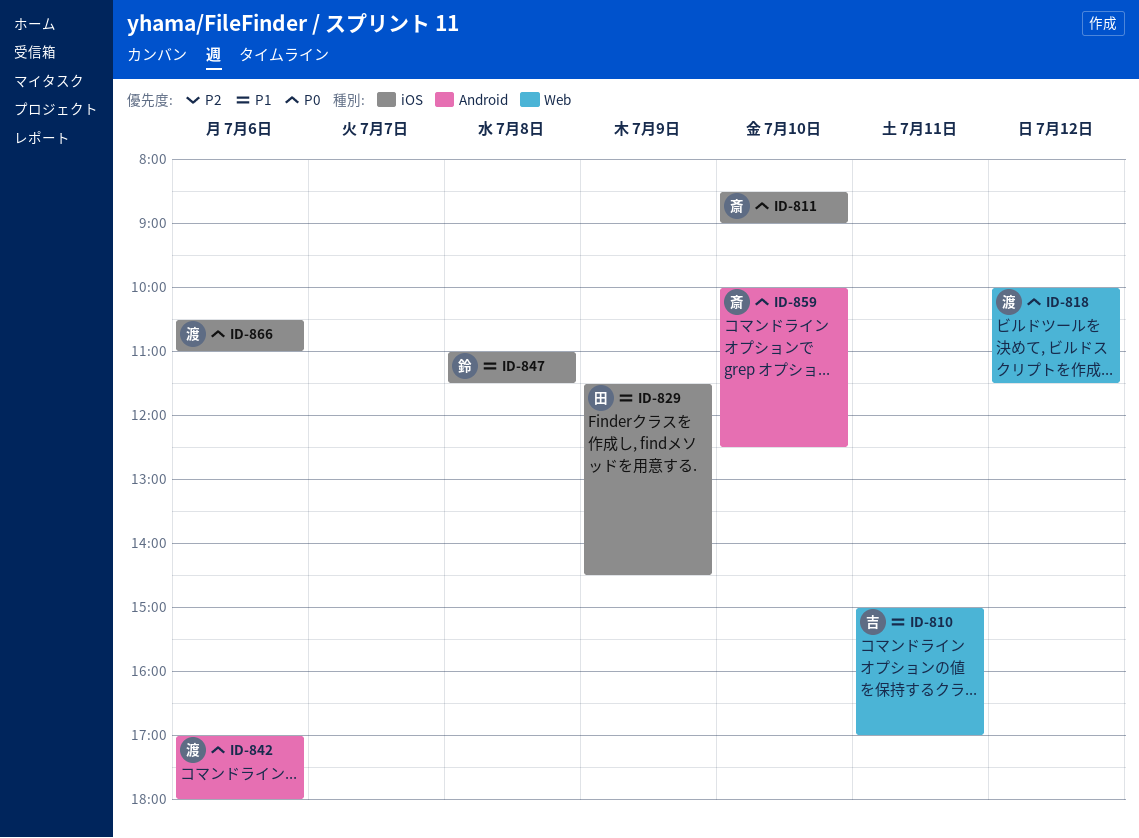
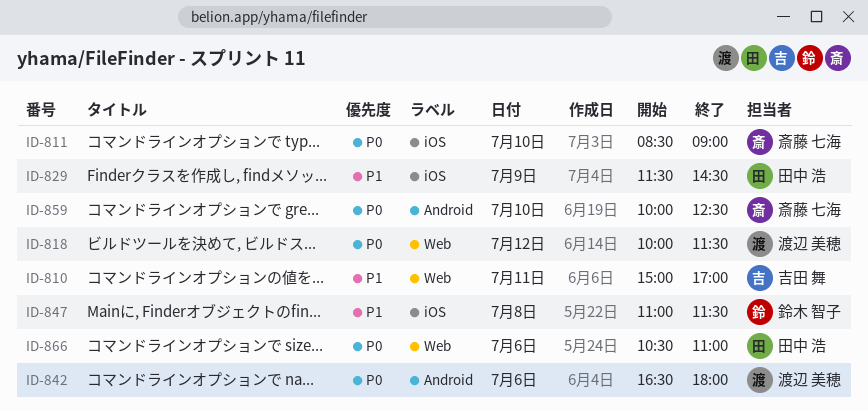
ID-842, begins: 17:00 -> 16:30
ID-866, owner: 渡辺 美穂 -> 田中 浩
ID-866, label: iOS -> Web

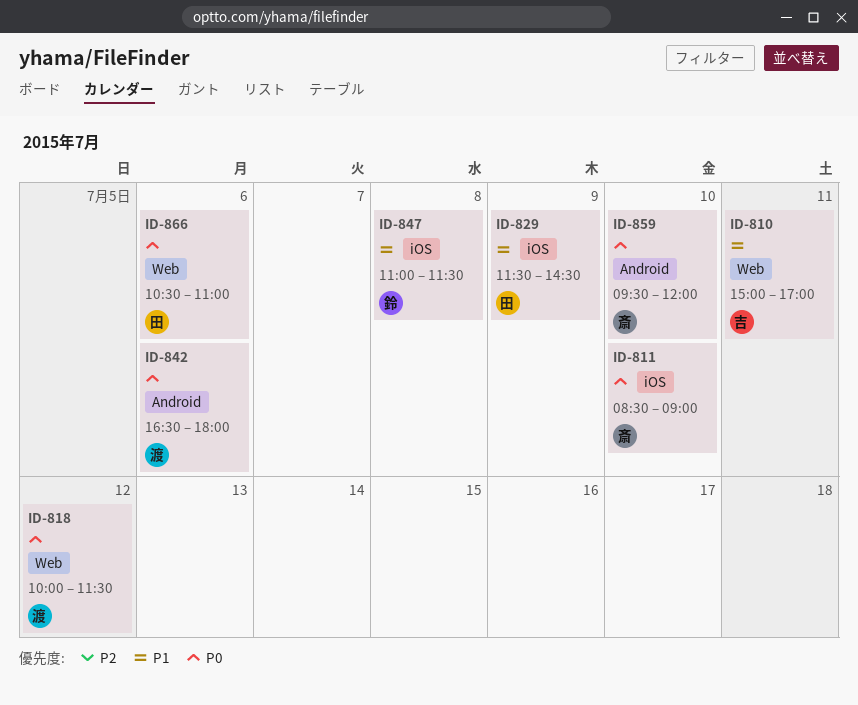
ID-859, begins: 10:00 -> 09:30
ID-859, ends: 12:30 -> 12:00

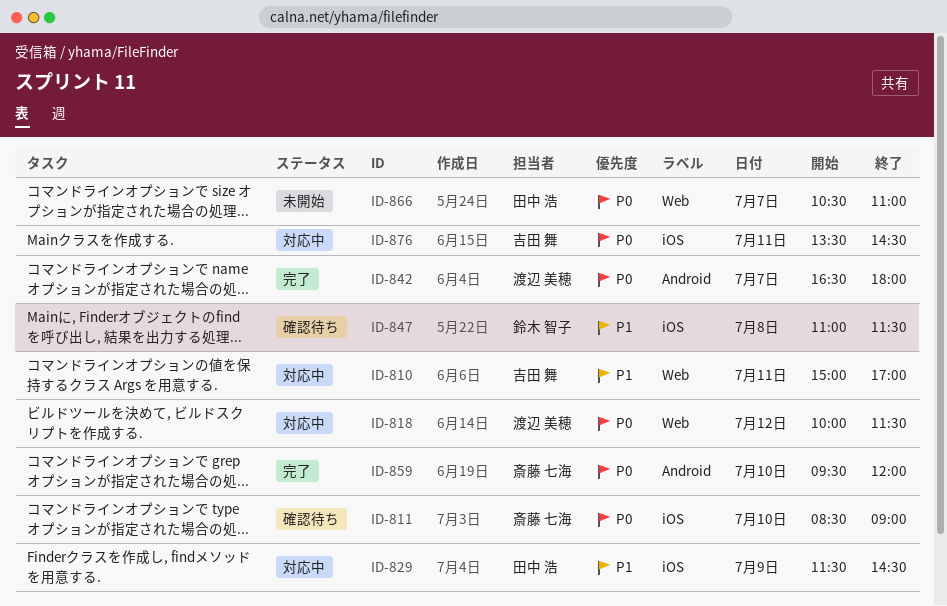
ID-842, day: Jul 6 -> Jul 7
ID-866, day: Jul 6 -> Jul 7
ID-876: none -> present

